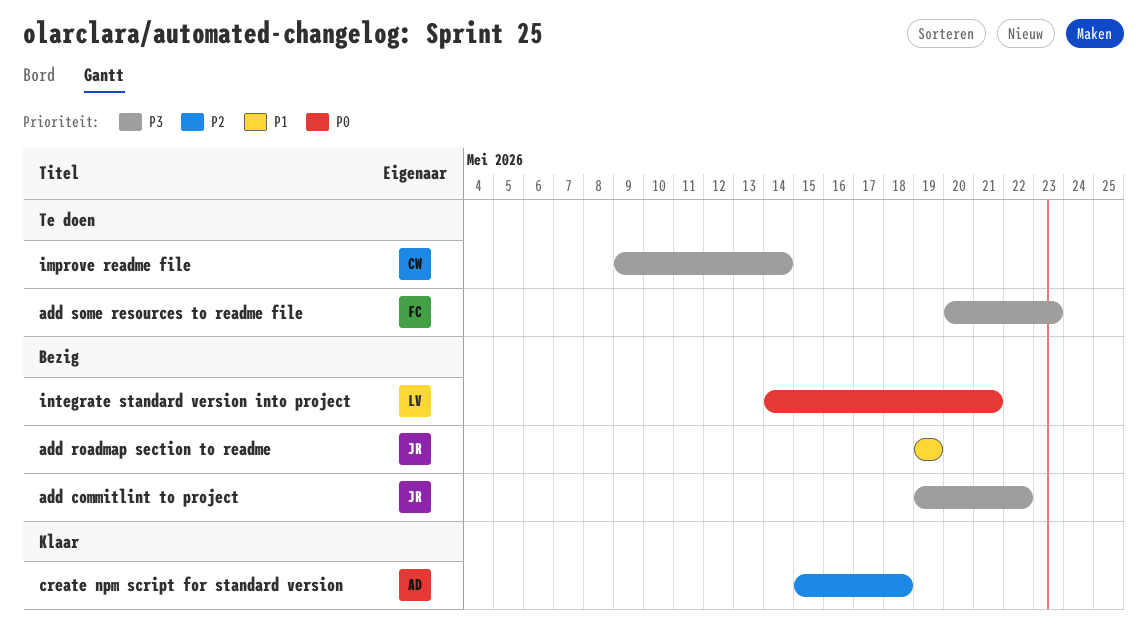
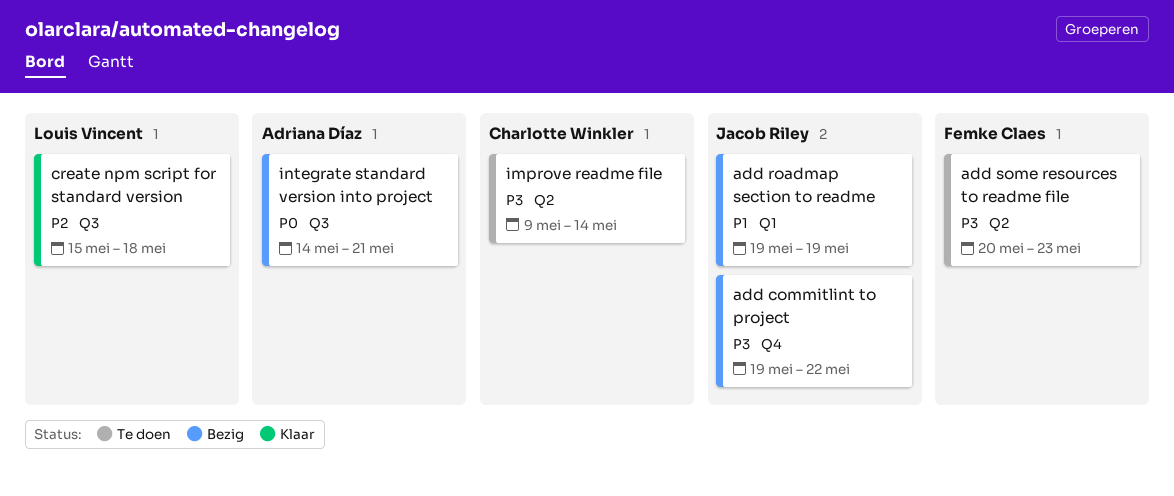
create npm script for standard version, owner: Adriana Díaz -> Louis Vincent
integrate standard version into project, owner: Louis Vincent -> Adriana Díaz

